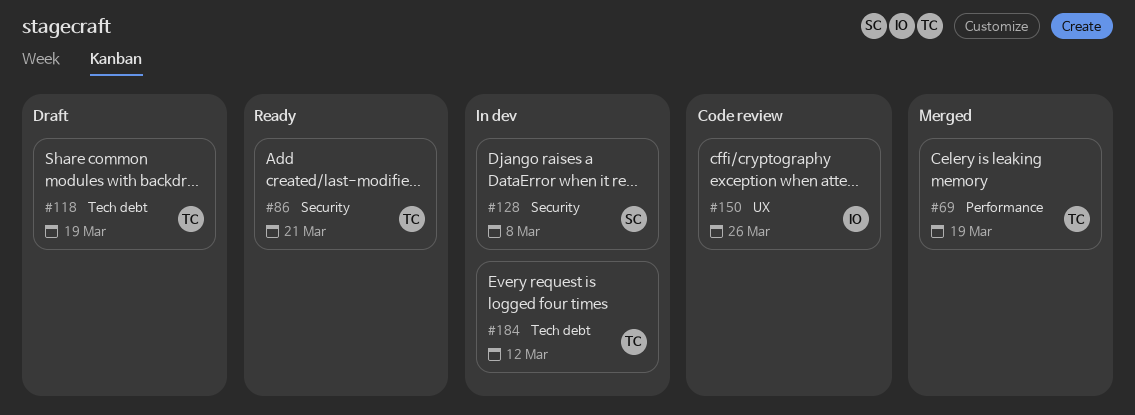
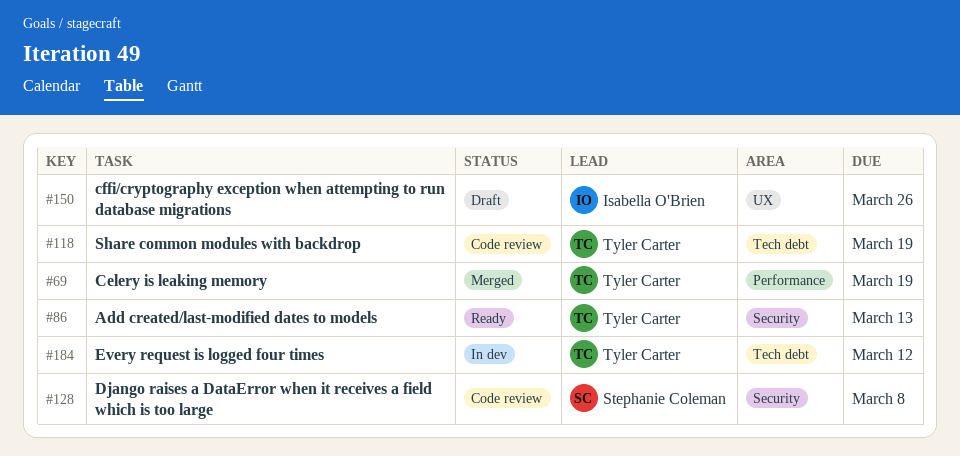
#86, due: Mar 21 -> Mar 13
#118, status: Draft -> Code review
#128, status: In dev -> Code review
#150, status: Code review -> Draft

